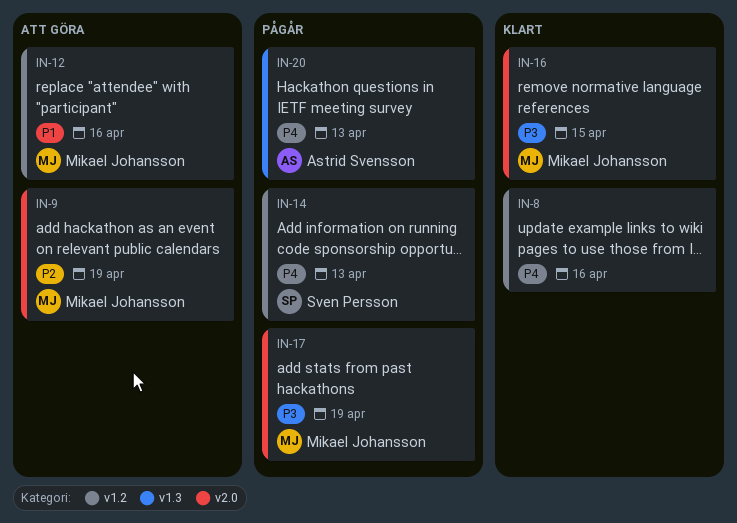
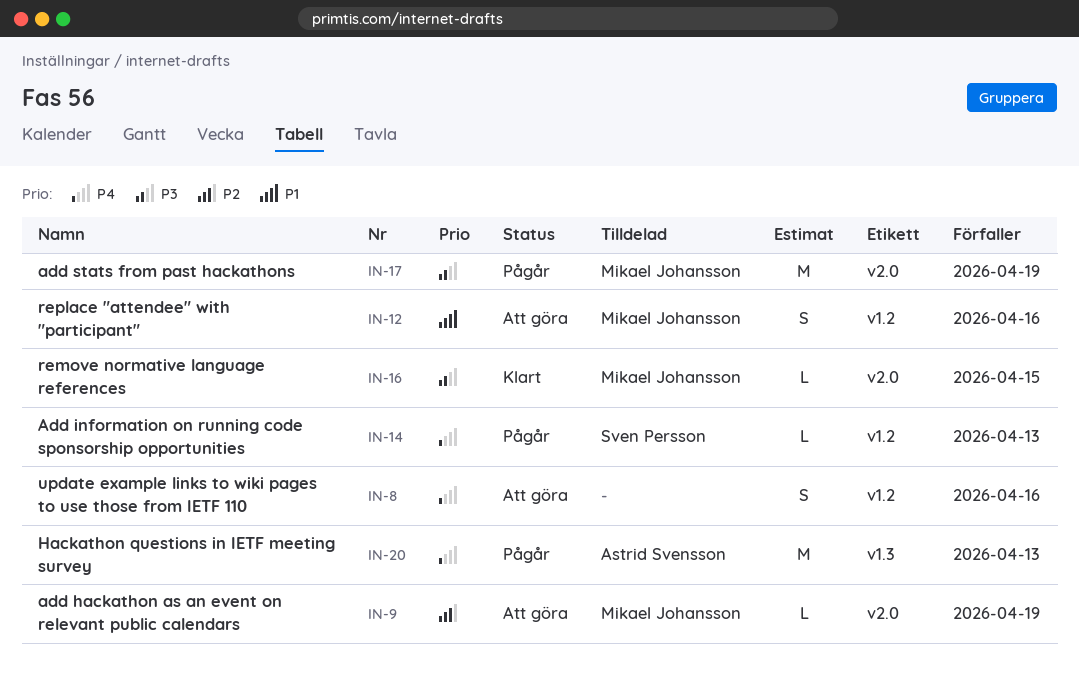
IN-8, status: Klart -> Att göra

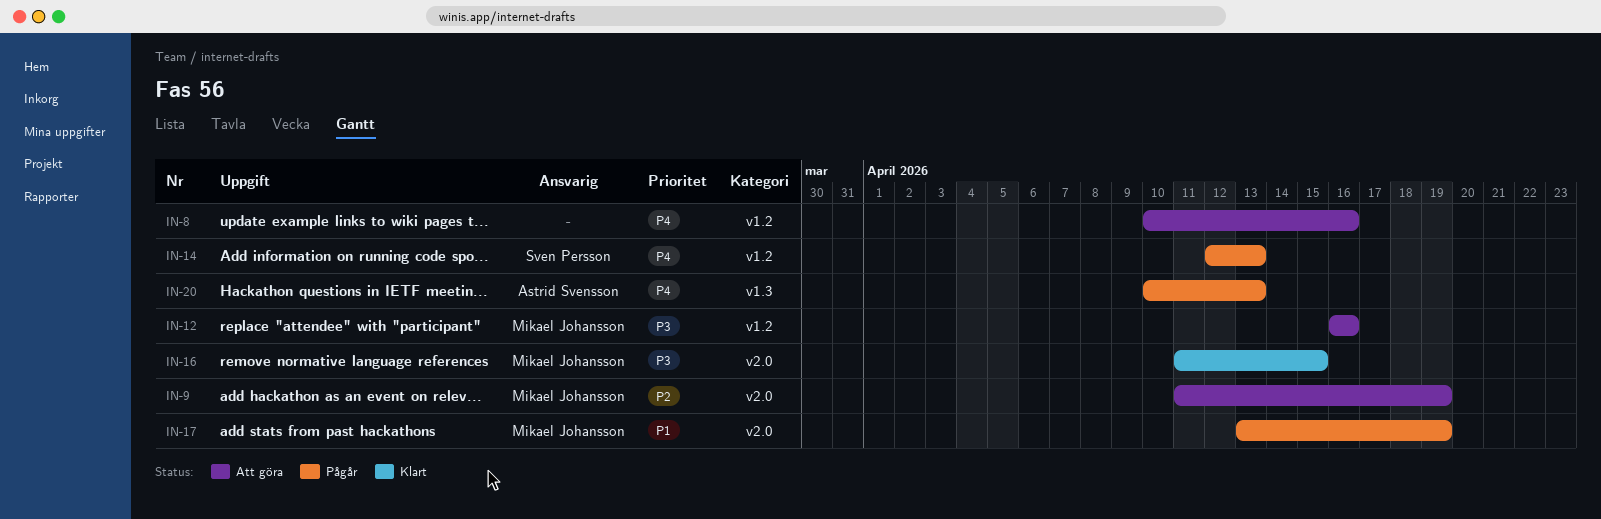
IN-12, priority: P1 -> P3
IN-17, priority: P3 -> P1

